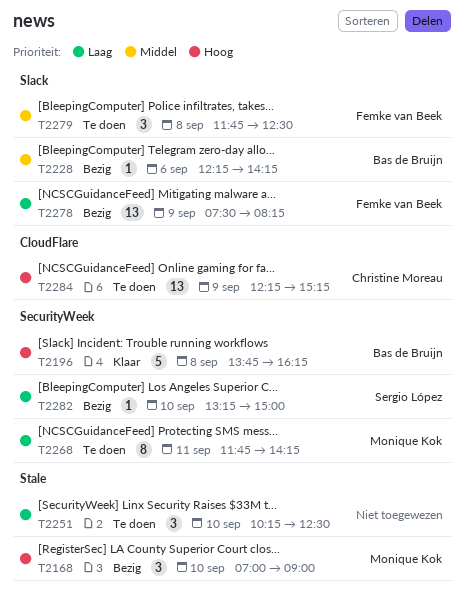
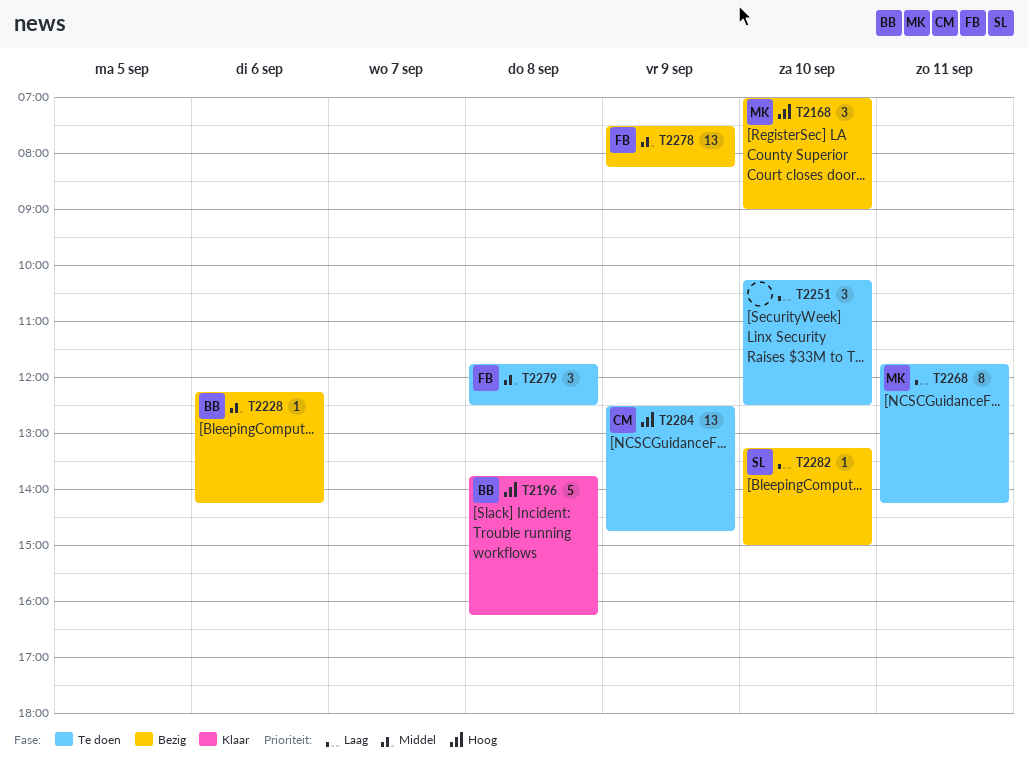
T2278, priority: Laag -> Middel
T2284, begins: 12:15 -> 12:30
T2284, ends: 15:15 -> 14:45

